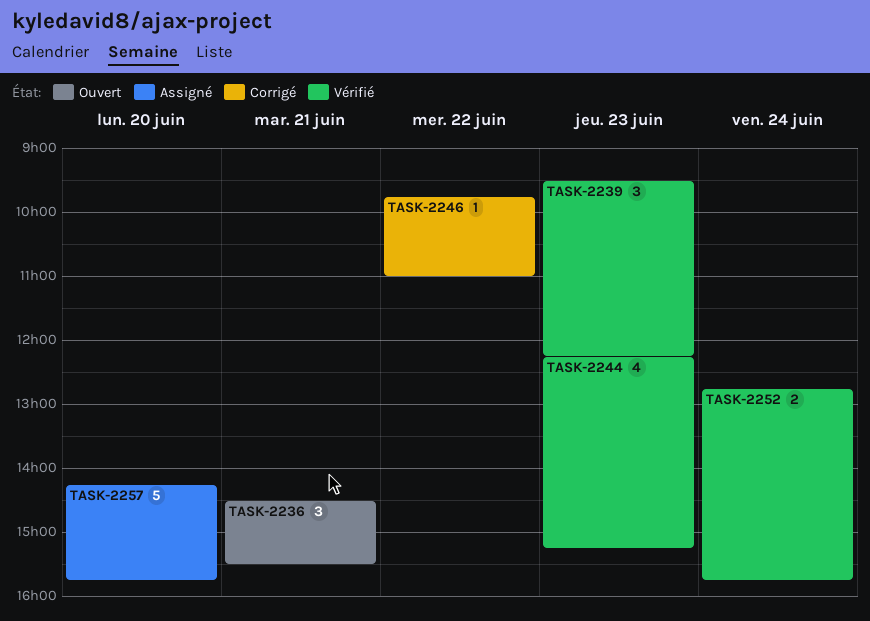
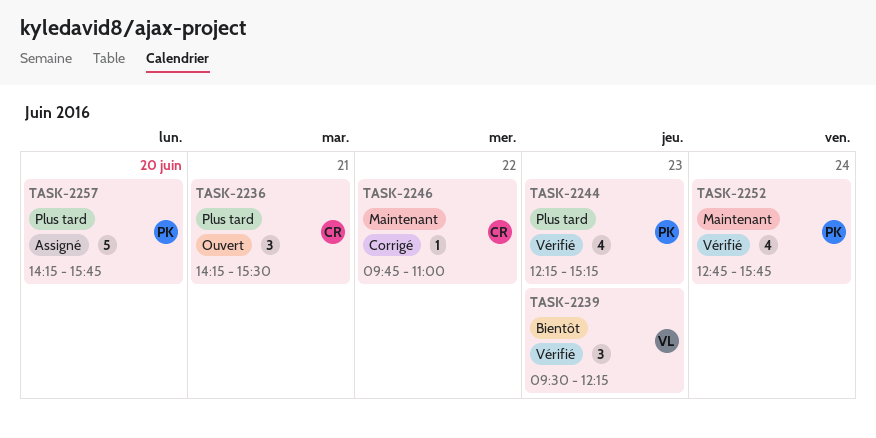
TASK-2236, begins: 14:30 -> 14:15
TASK-2252, estimate: 2 -> 4

